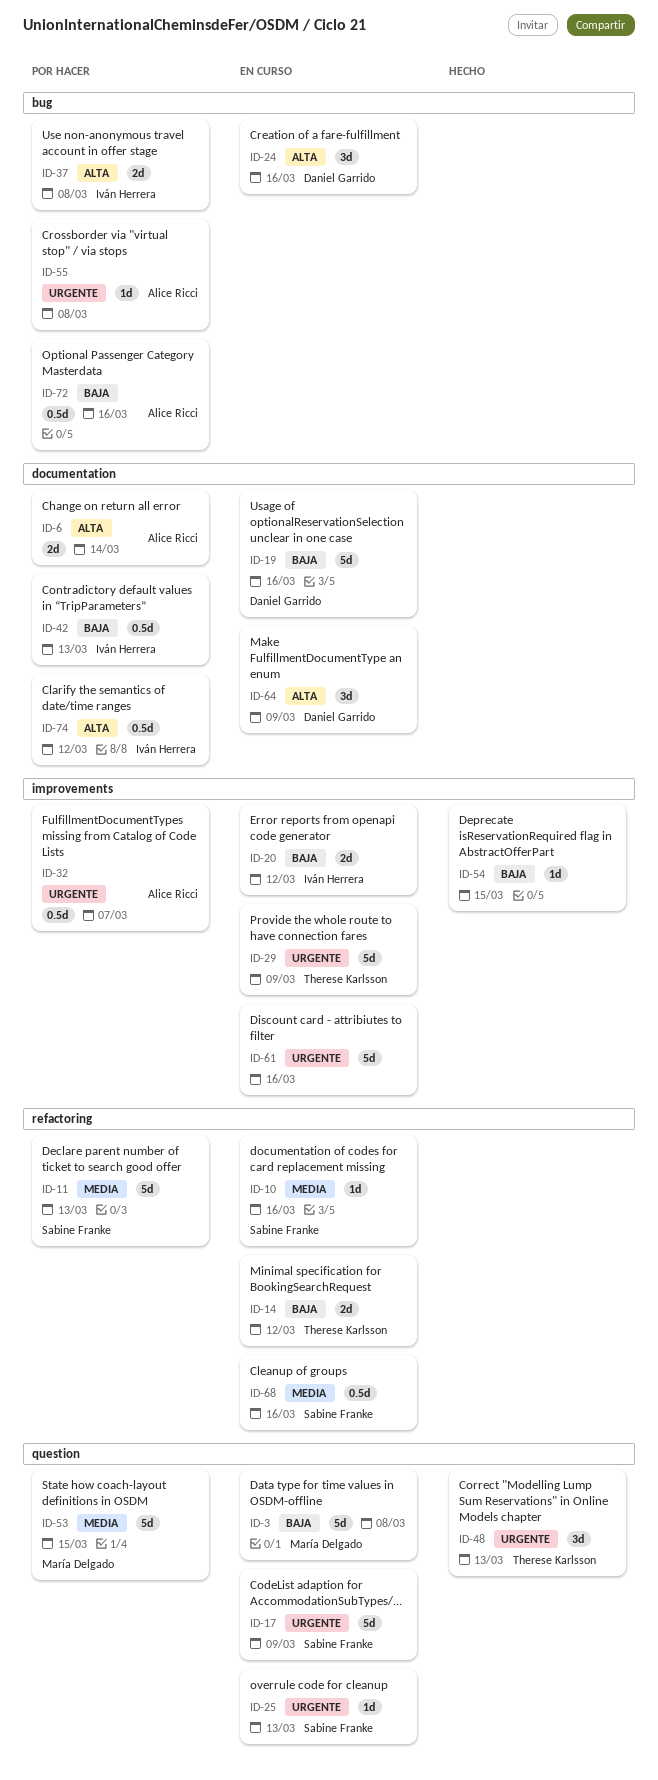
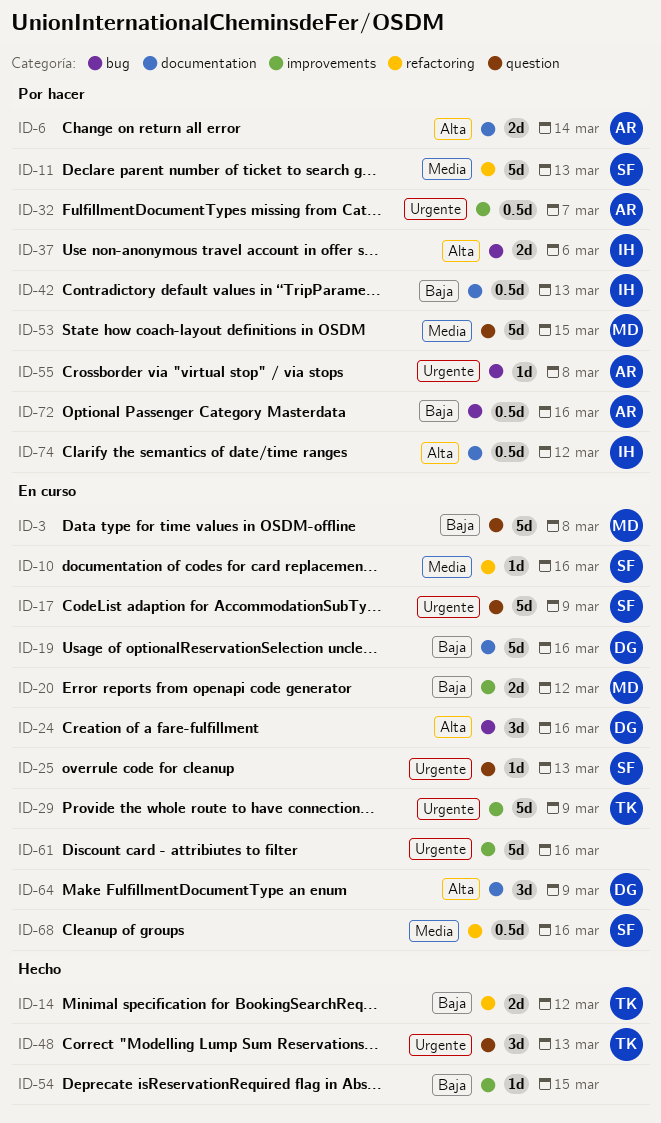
ID-14, status: En curso -> Hecho
ID-20, owner: Iván Herrera -> María Delgado
ID-37, due: Mar 8 -> Mar 6

